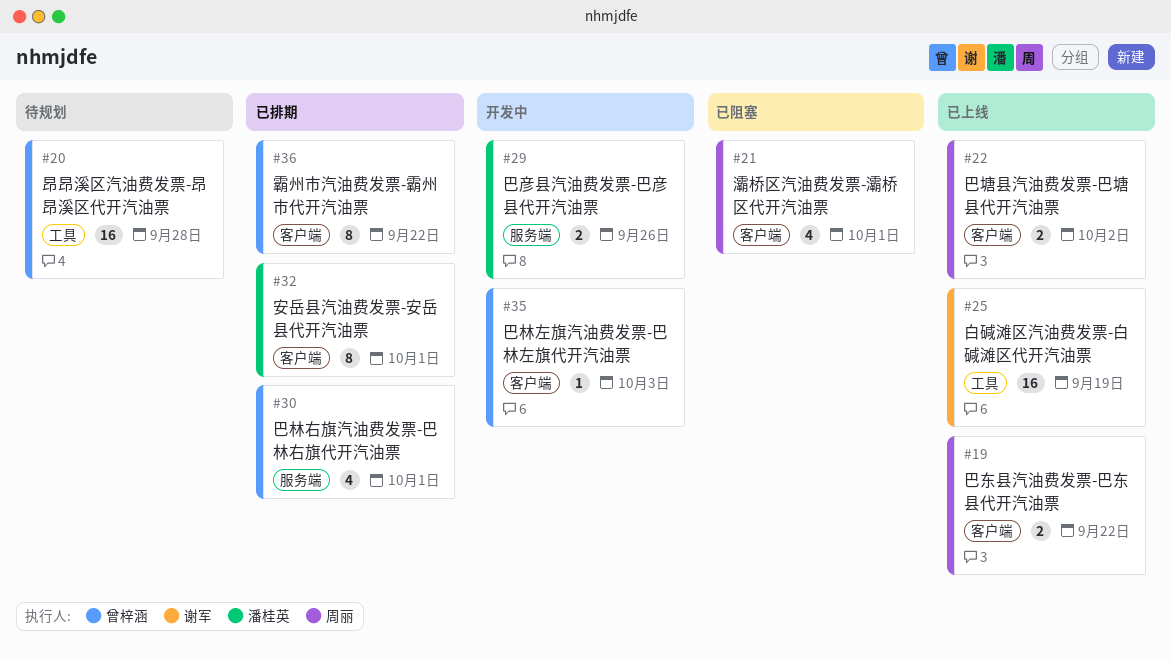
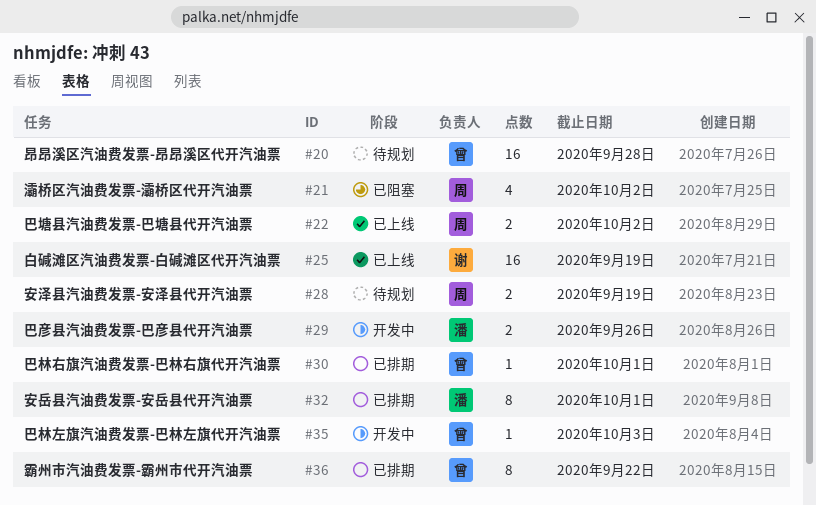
#19: present -> none
#21, due: Oct 1 -> Oct 2
#28: none -> present
#30, estimate: 4 -> 1

